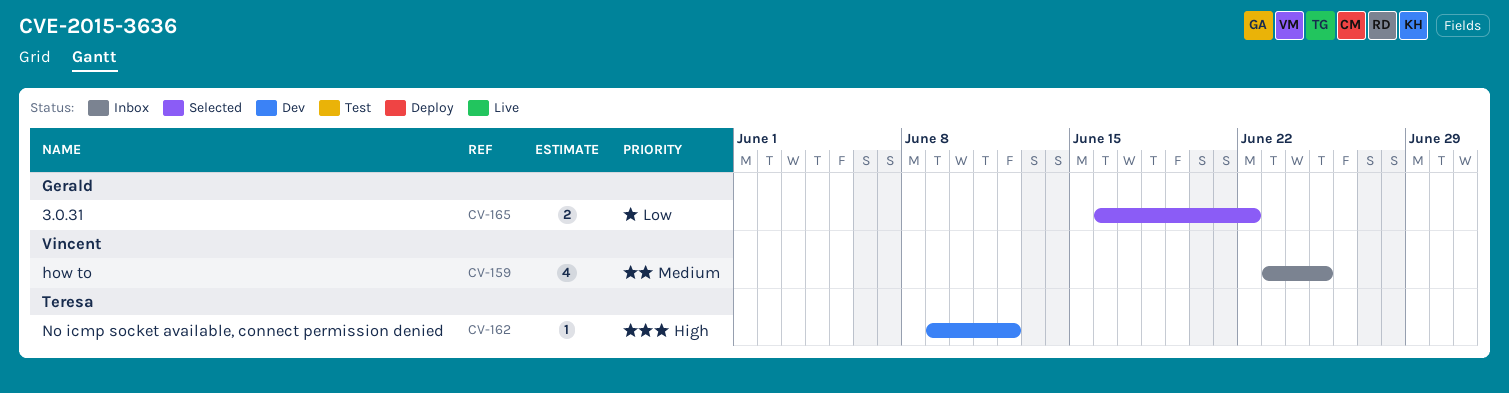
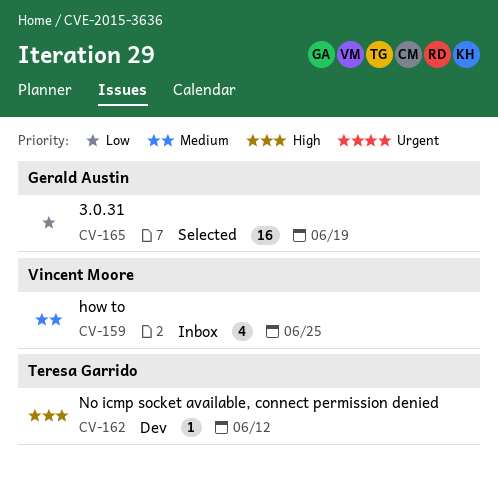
CV-165, estimate: 2 -> 16
CV-165, due: Jun 22 -> Jun 19

